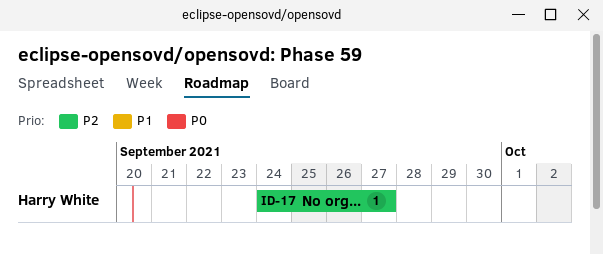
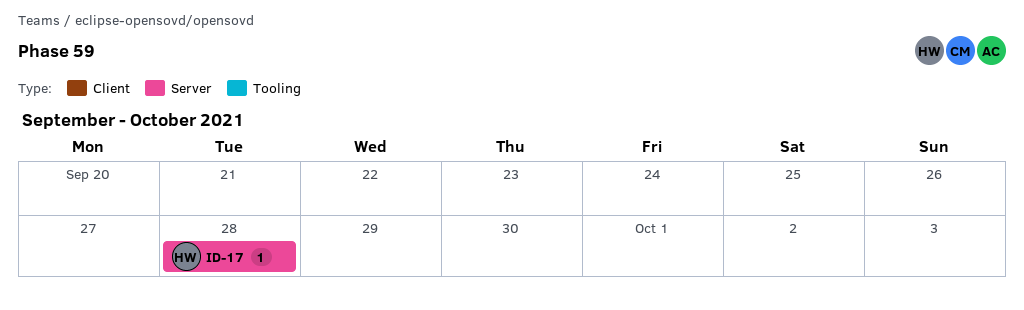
ID-17, start: Sep 24 -> Sep 28
ID-17, due: Sep 27 -> Sep 28

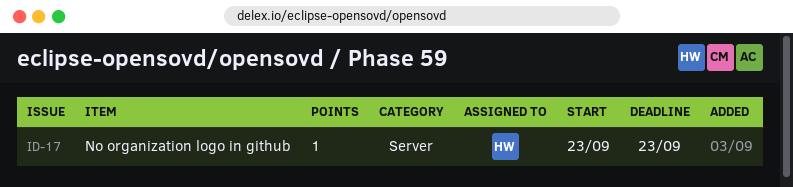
ID-17, start: Sep 28 -> Sep 23
ID-17, due: Sep 28 -> Sep 23

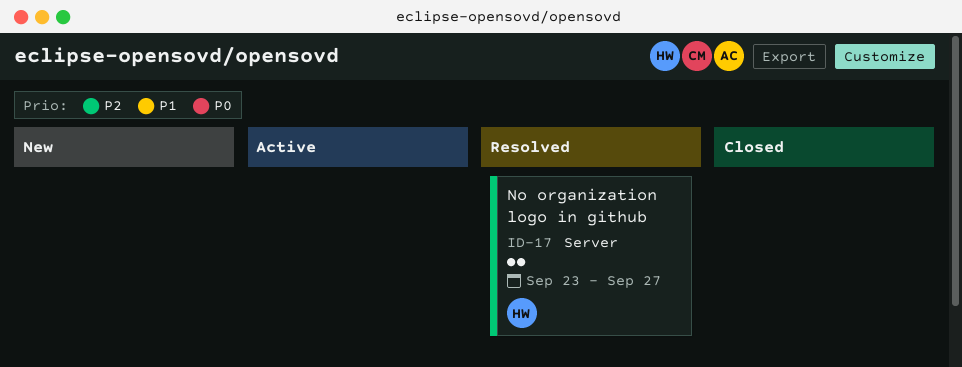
ID-17, estimate: 1 -> 2
ID-17, due: Sep 23 -> Sep 27

